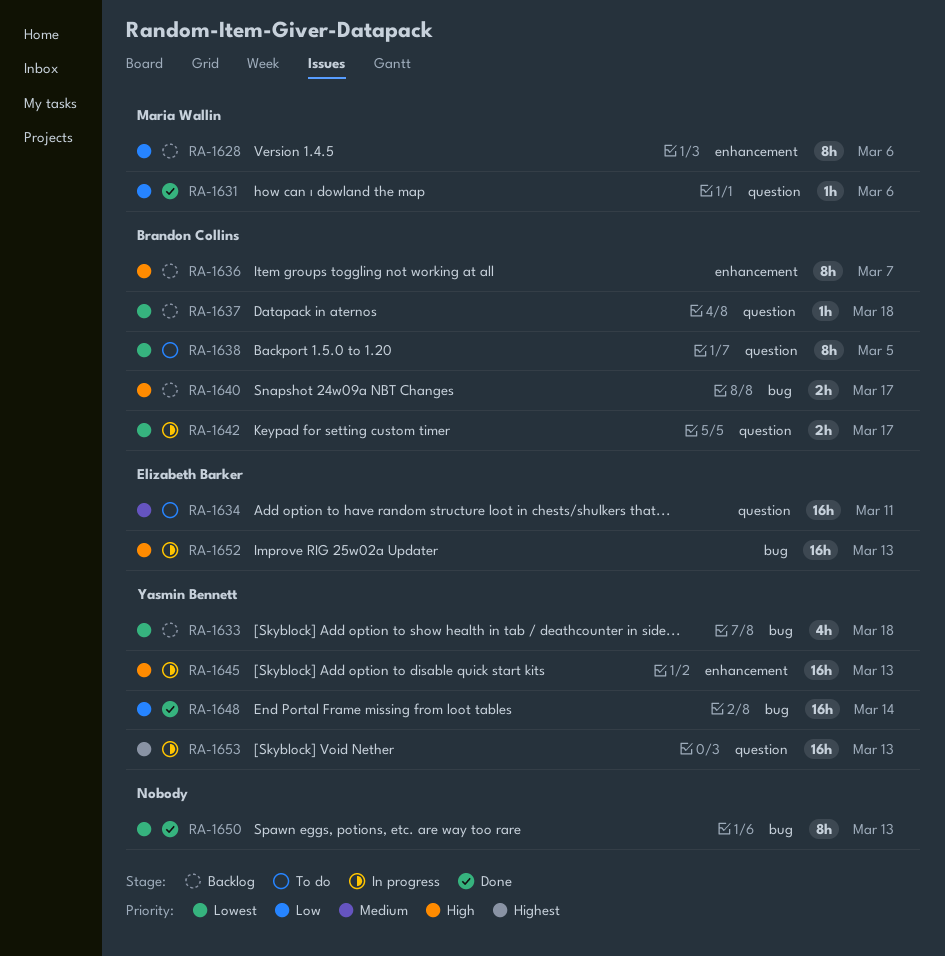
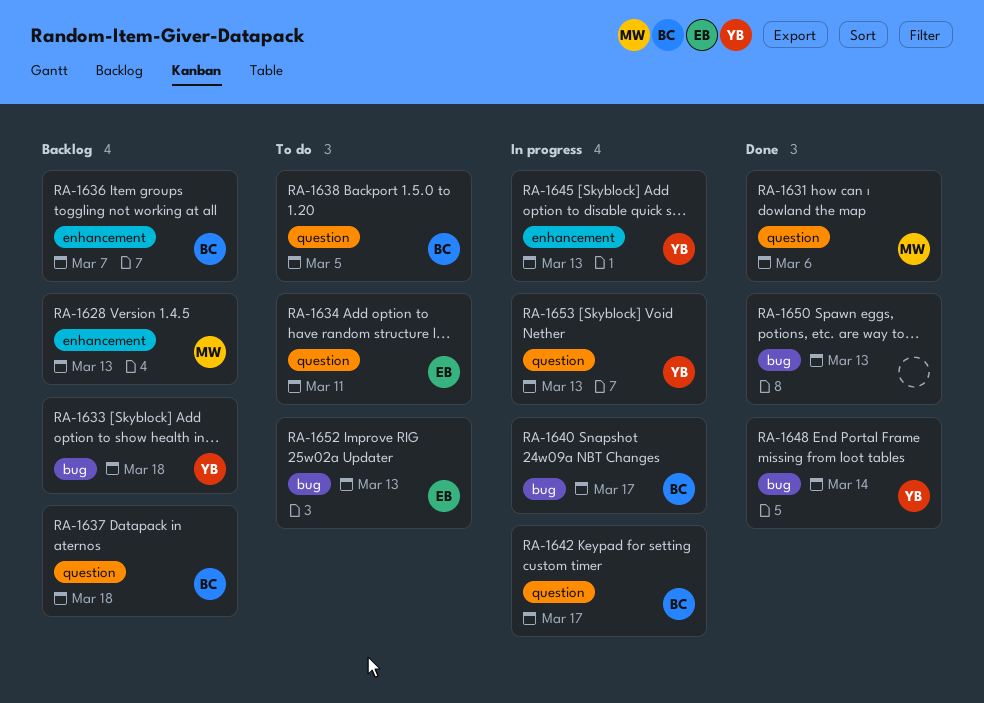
RA-1628, due: Mar 6 -> Mar 13
RA-1640, status: Backlog -> In progress
RA-1652, status: In progress -> To do

